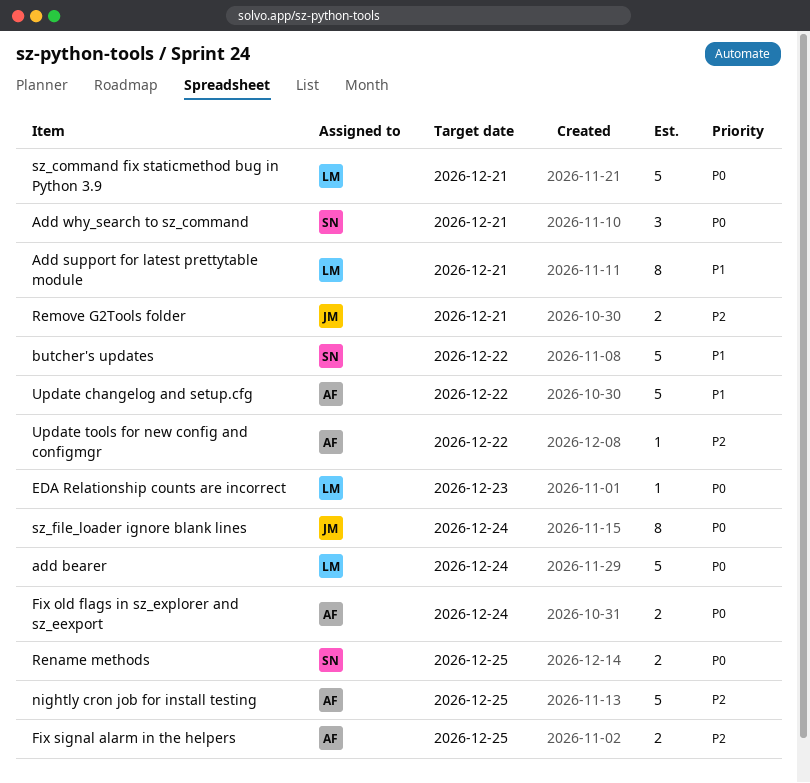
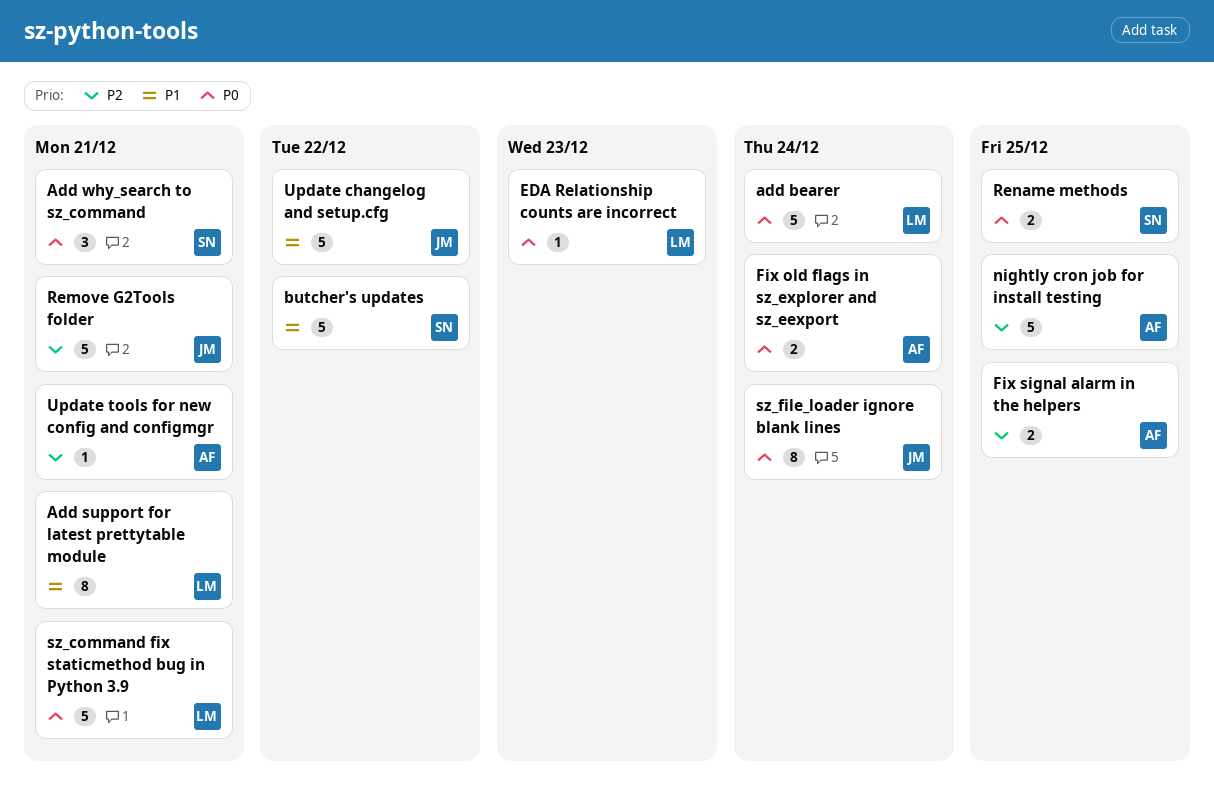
Remove G2Tools folder, estimate: 2 -> 5
Update changelog and setup.cfg, owner: AF -> JM
Update tools for new config and configmgr, due: Dec 22 -> Dec 21

